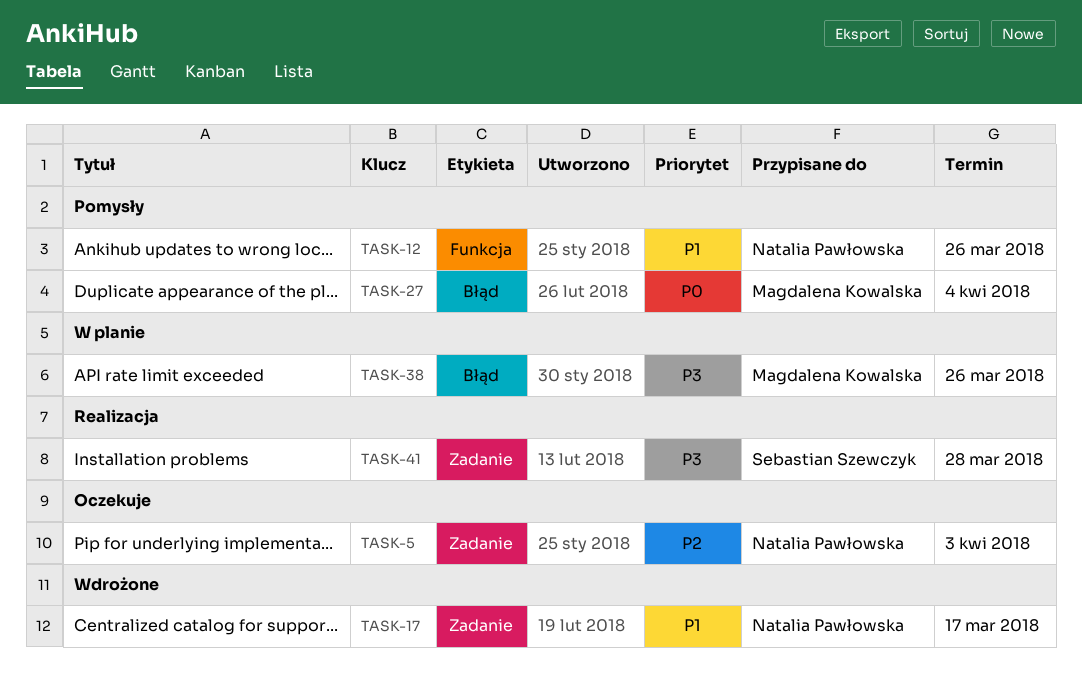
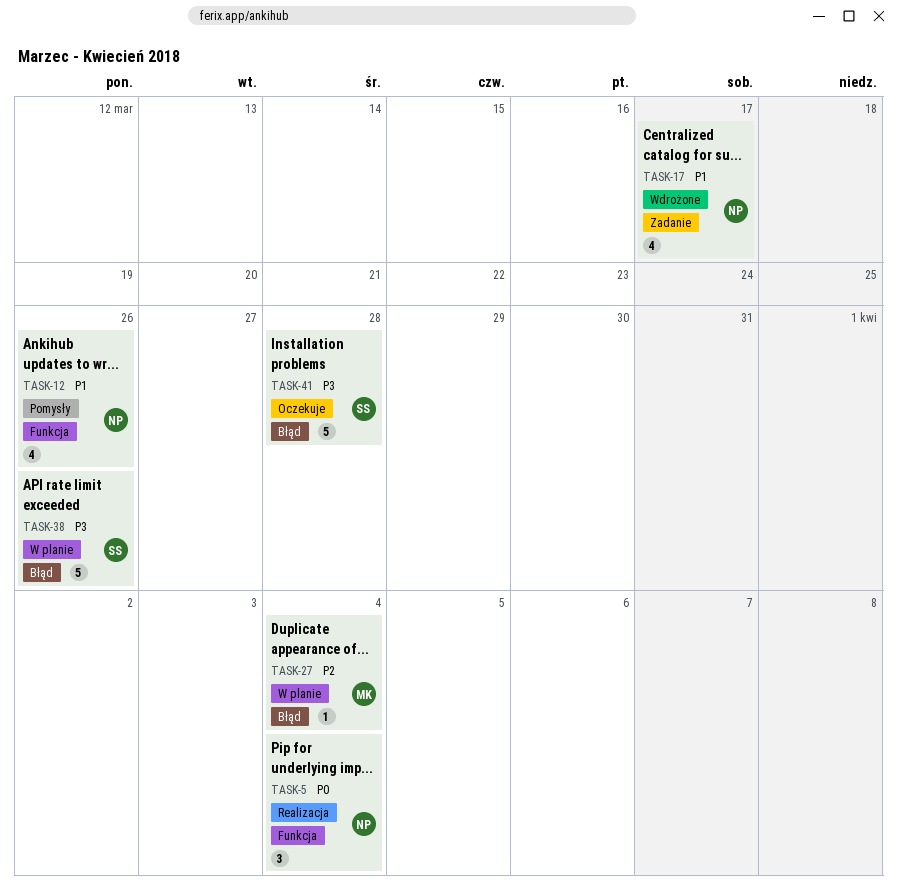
TASK-5, status: Oczekuje -> Realizacja
TASK-5, priority: P2 -> P0
TASK-5, label: Zadanie -> Funkcja
TASK-5, due: Apr 3 -> Apr 4
TASK-27, status: Pomysły -> W planie
TASK-27, priority: P0 -> P2
TASK-38, owner: Magdalena Kowalska -> Sebastian Szewczyk
TASK-41, status: Realizacja -> Oczekuje
TASK-41, label: Zadanie -> Błąd

